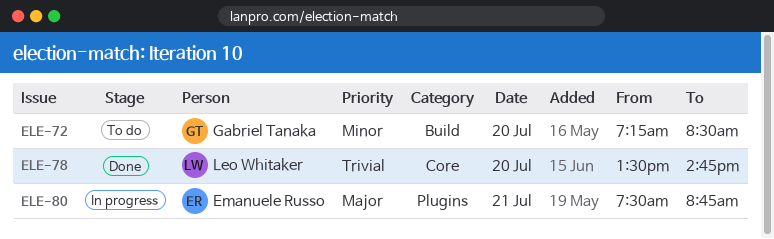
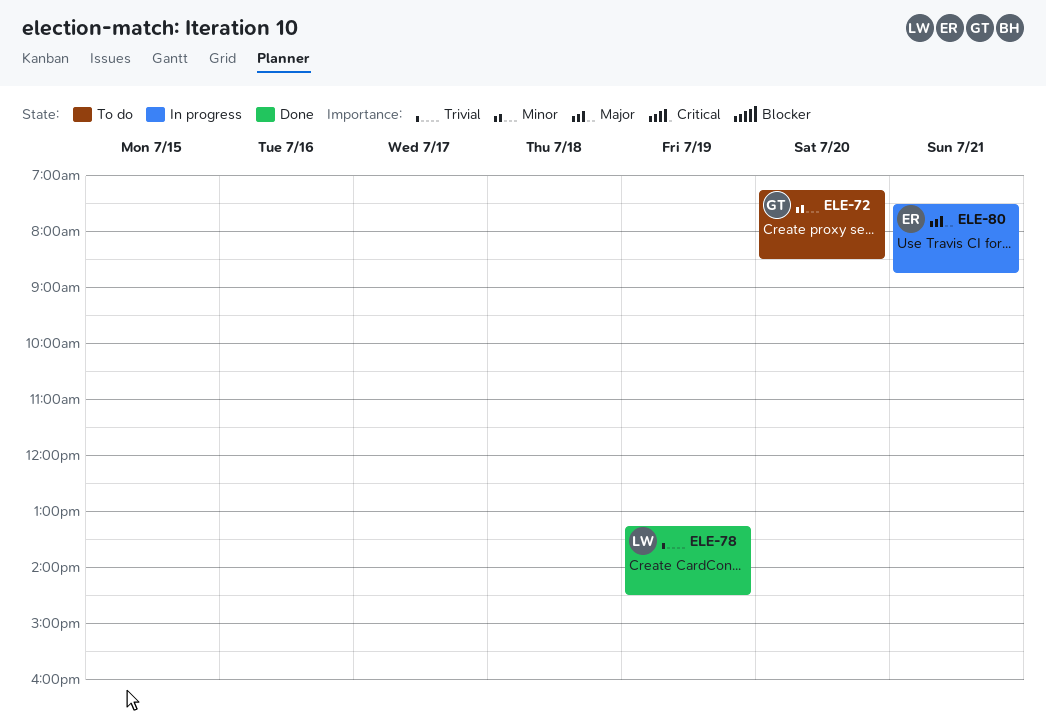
ELE-78, day: Jul 20 -> Jul 19
ELE-78, begins: 13:30 -> 13:15
ELE-78, ends: 14:45 -> 14:30

